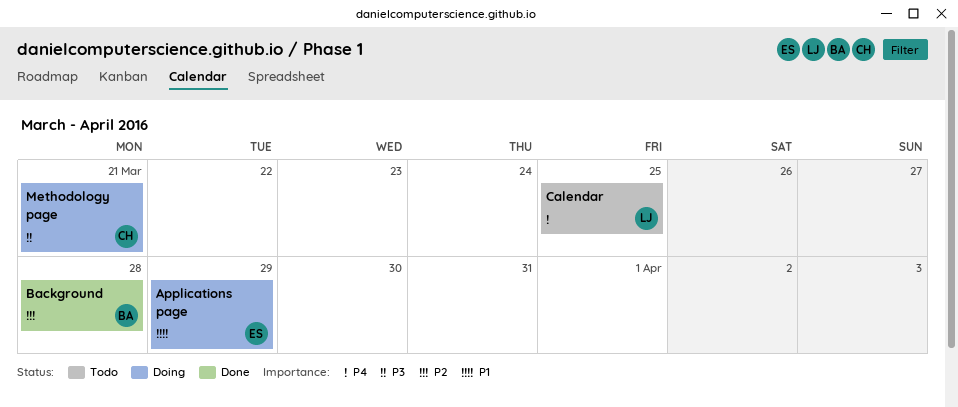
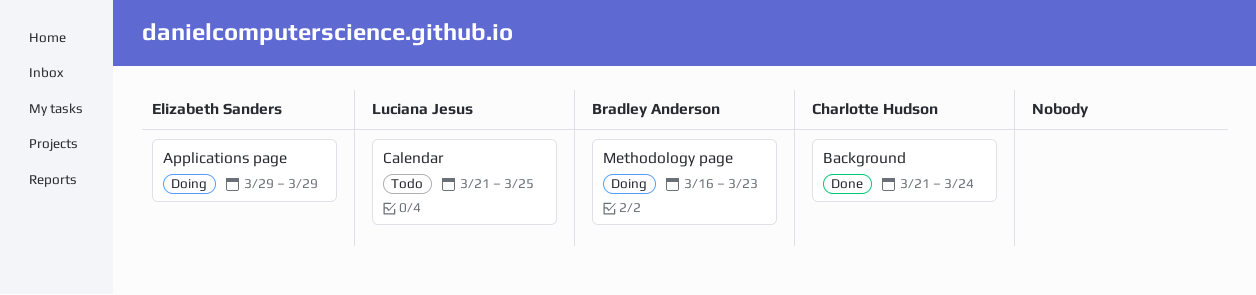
Background, owner: Bradley Anderson -> Charlotte Hudson
Background, due: Mar 28 -> Mar 24
Methodology page, owner: Charlotte Hudson -> Bradley Anderson
Methodology page, due: Mar 21 -> Mar 23

